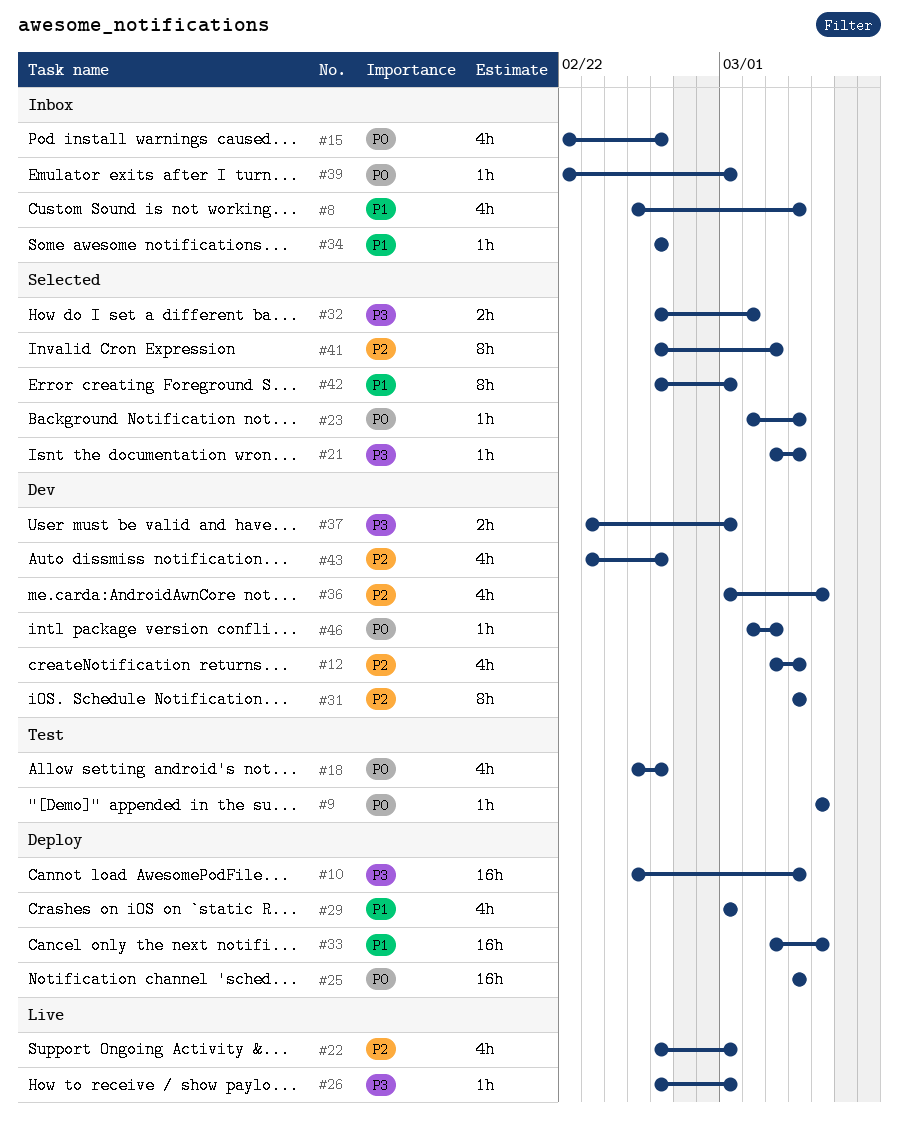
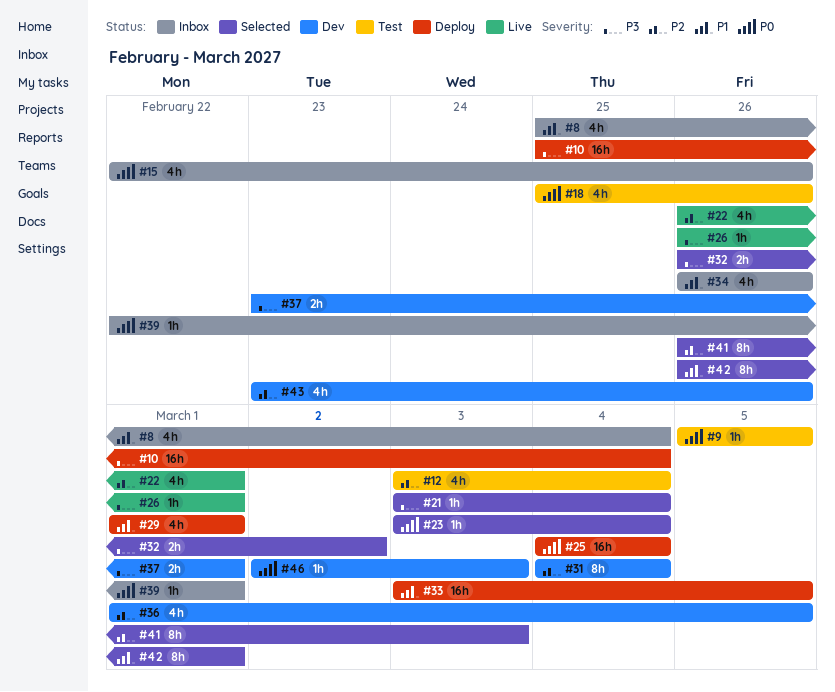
#12, status: Dev -> Test
#23, start: Mar 2 -> Mar 3
#34, estimate: 1h -> 4h

